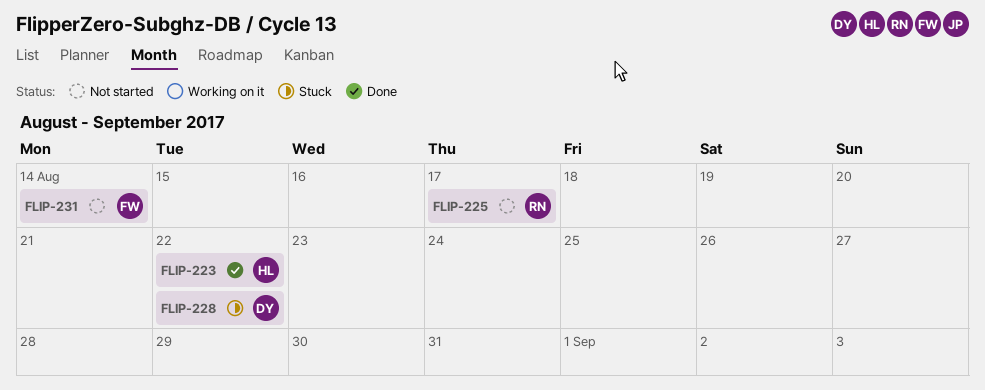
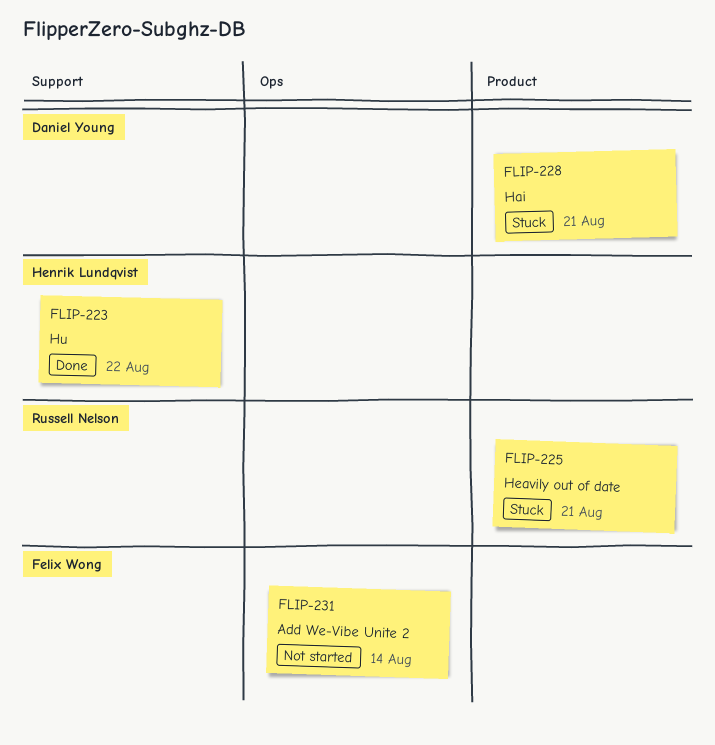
FLIP-225, status: Not started -> Stuck
FLIP-225, due: Aug 17 -> Aug 21
FLIP-228, due: Aug 22 -> Aug 21

